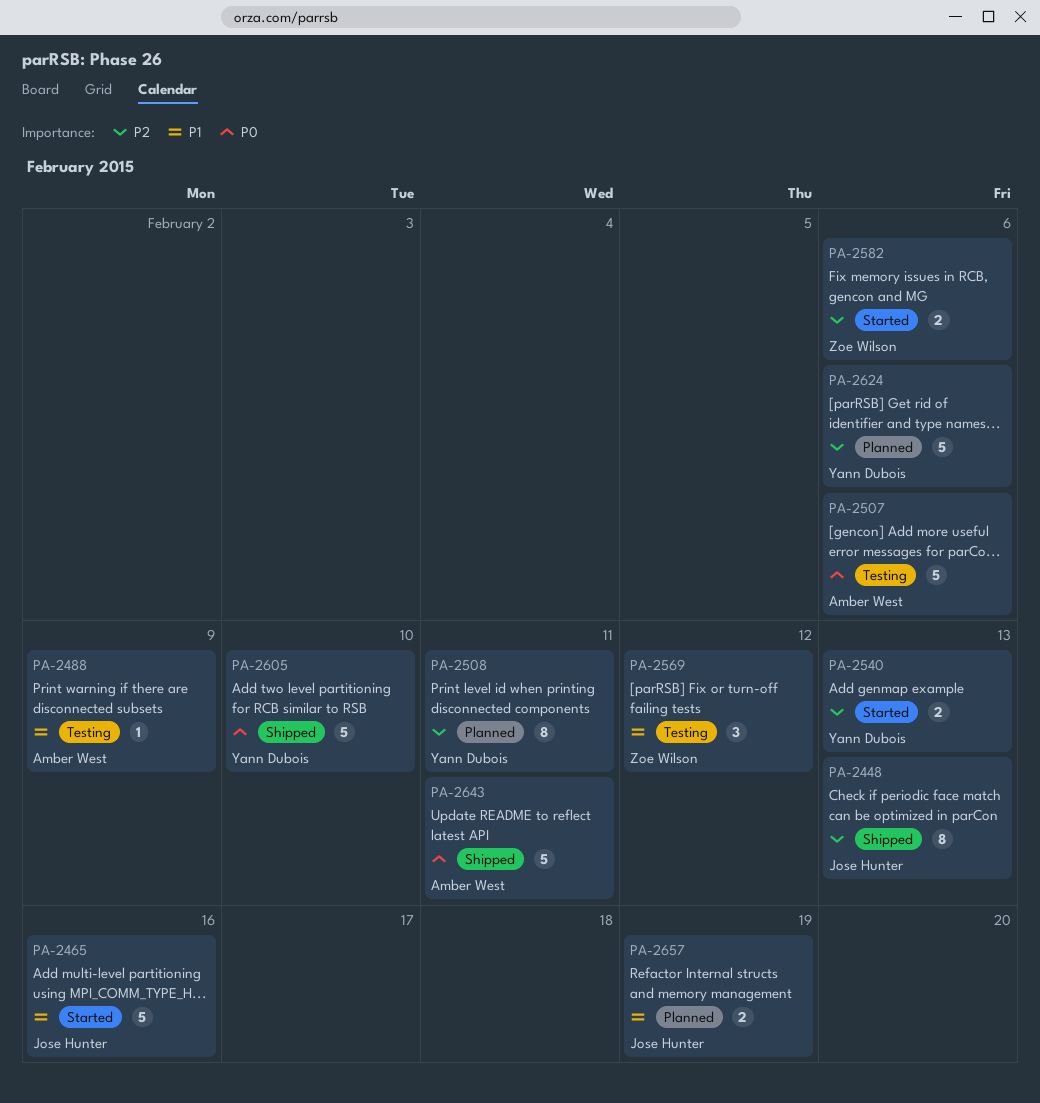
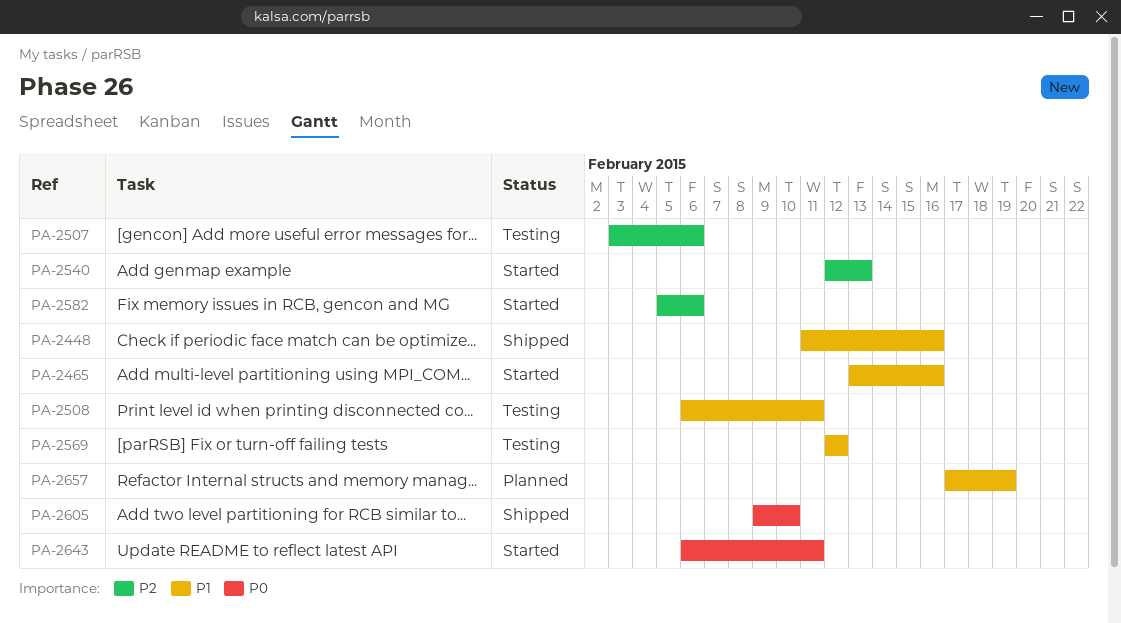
PA-2448, priority: P2 -> P1
PA-2448, due: Feb 13 -> Feb 16
PA-2488: present -> none
PA-2507, priority: P0 -> P2
PA-2508, status: Planned -> Testing
PA-2508, priority: P2 -> P1
PA-2624: present -> none
PA-2643, status: Shipped -> Started

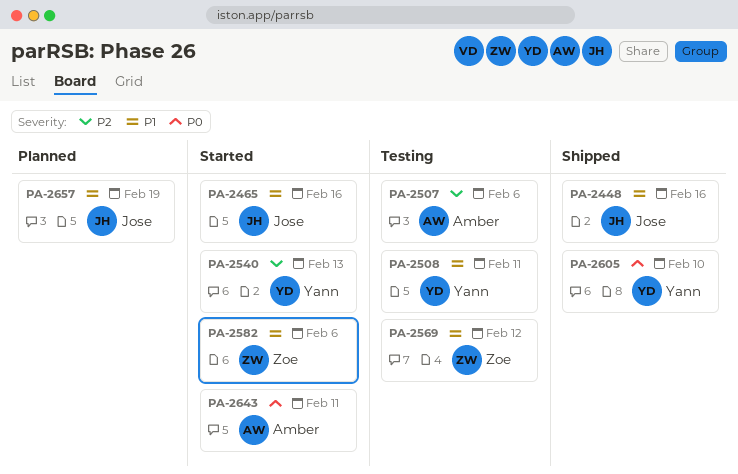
PA-2582, priority: P2 -> P1

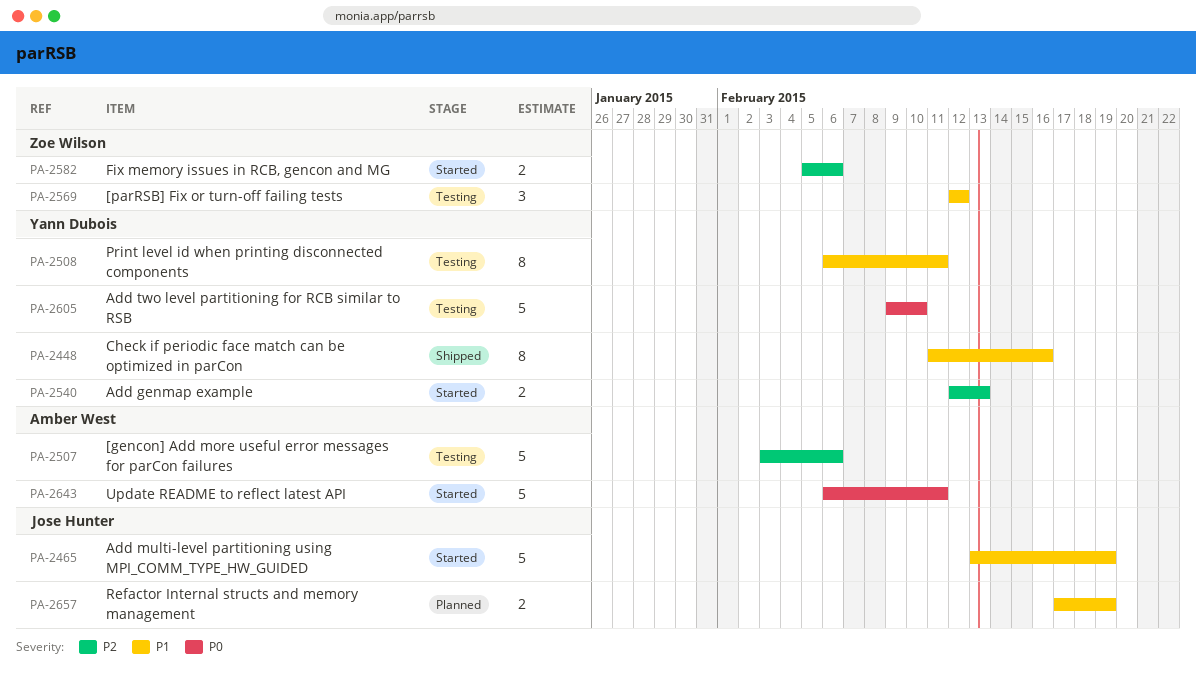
PA-2448, owner: Jose Hunter -> Yann Dubois
PA-2465, due: Feb 16 -> Feb 19
PA-2582, priority: P1 -> P2
PA-2605, status: Shipped -> Testing

